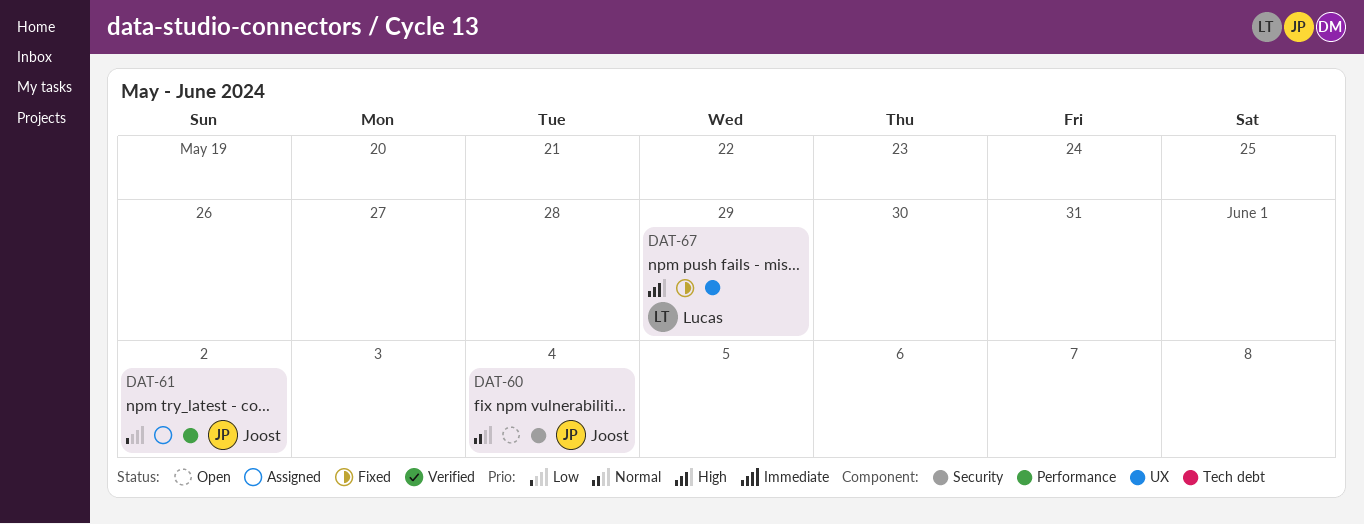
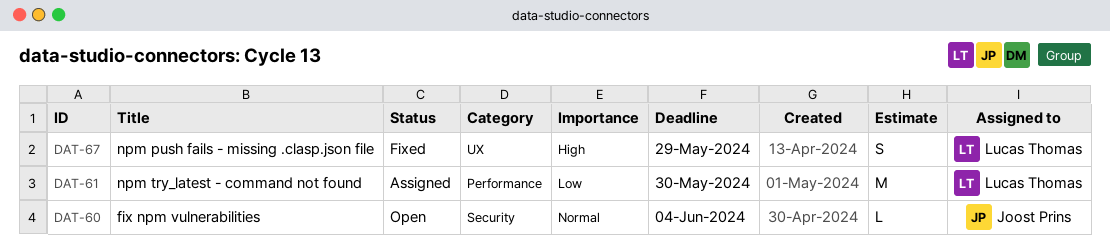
DAT-61, owner: Joost Prins -> Lucas Thomas
DAT-61, due: Jun 2 -> May 30

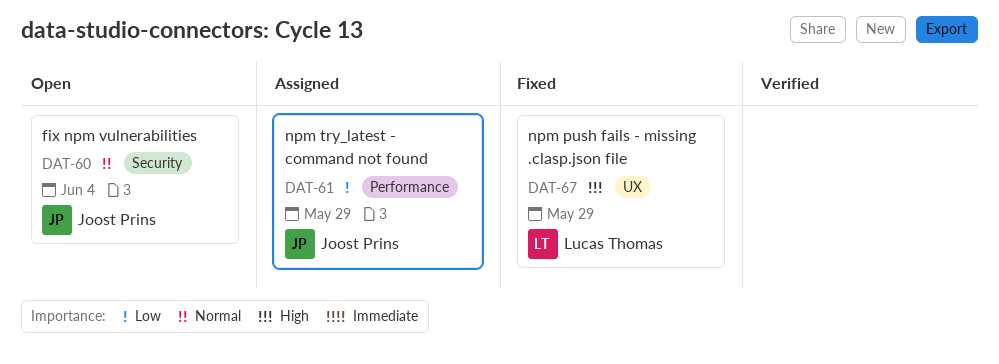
DAT-61, owner: Lucas Thomas -> Joost Prins
DAT-61, due: May 30 -> May 29

